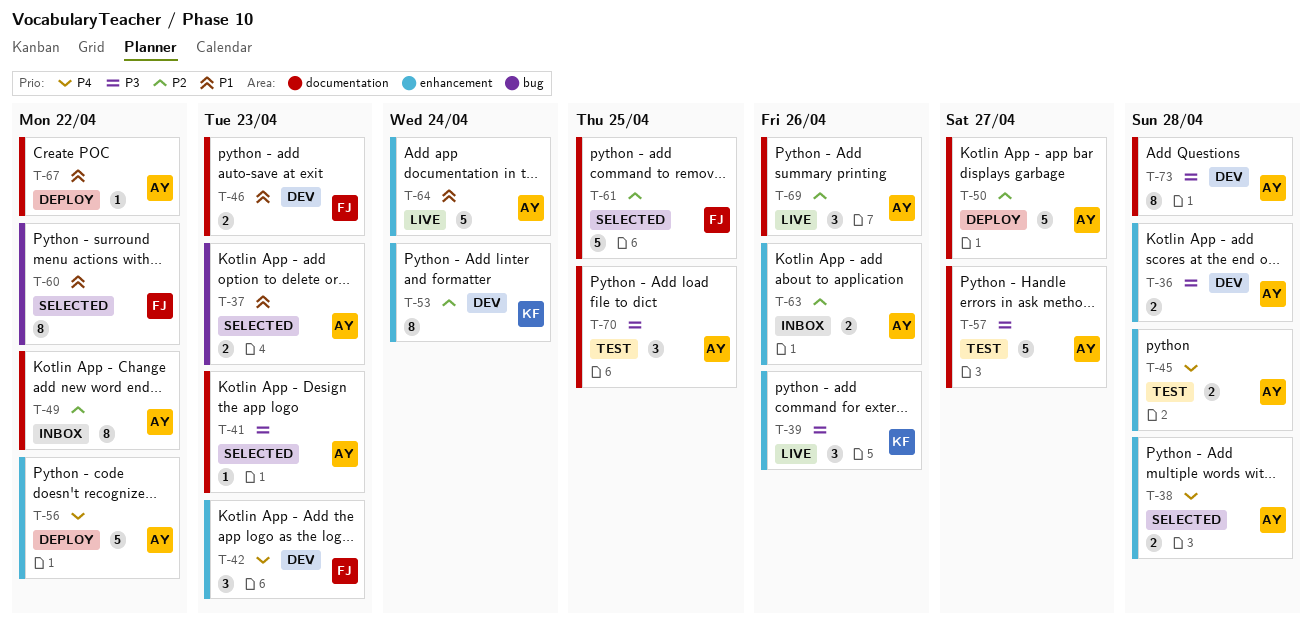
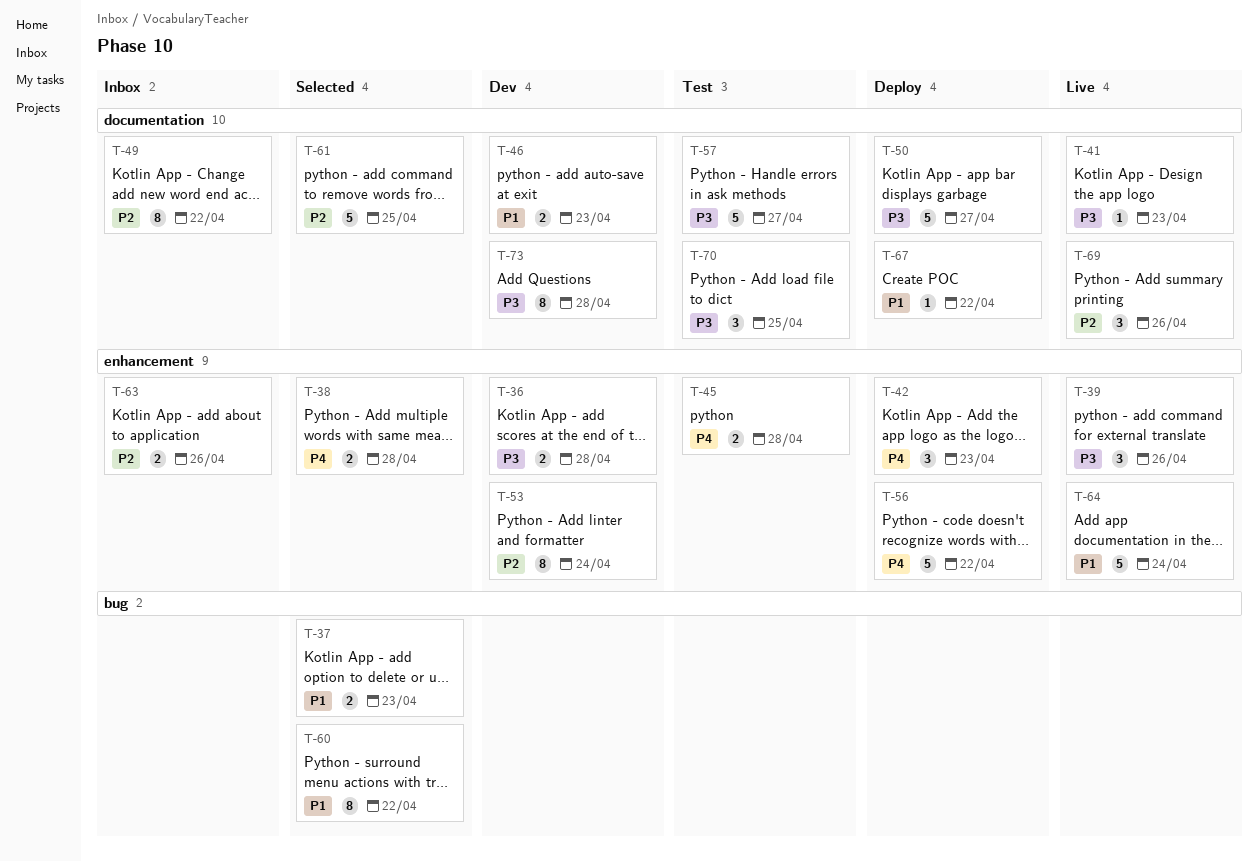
T-41, status: Selected -> Live
T-42, status: Dev -> Deploy
T-50, priority: P2 -> P3

